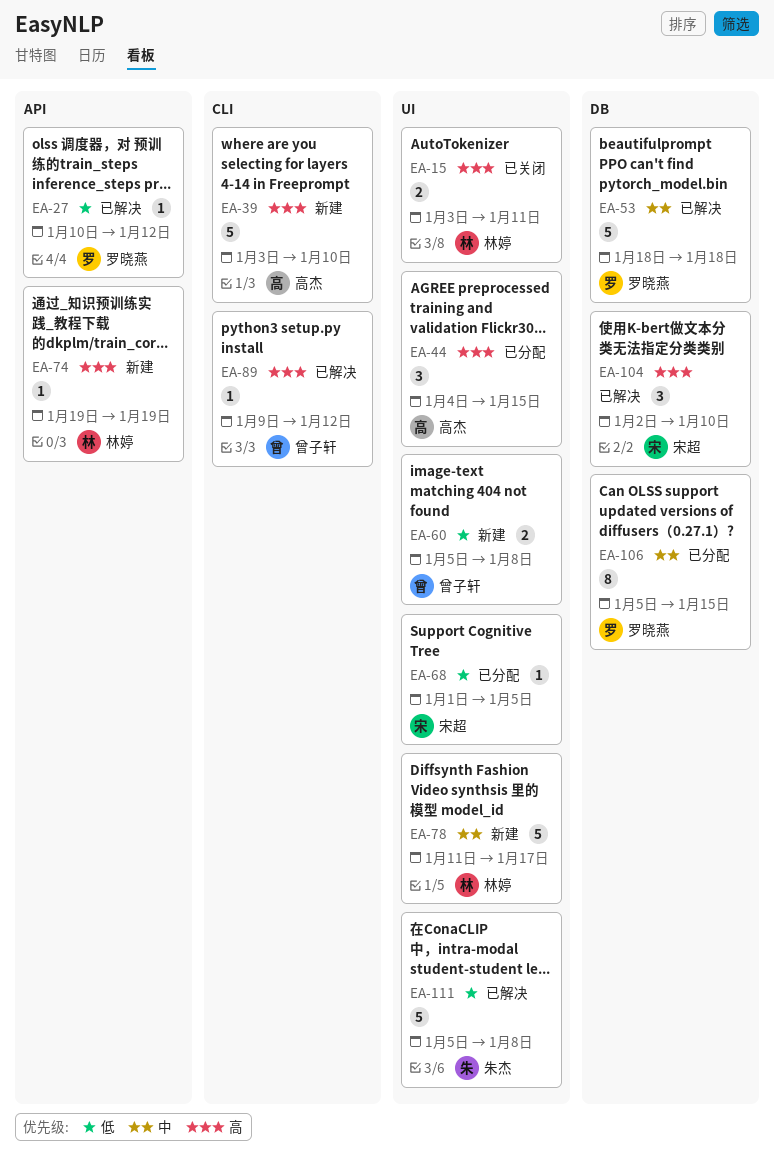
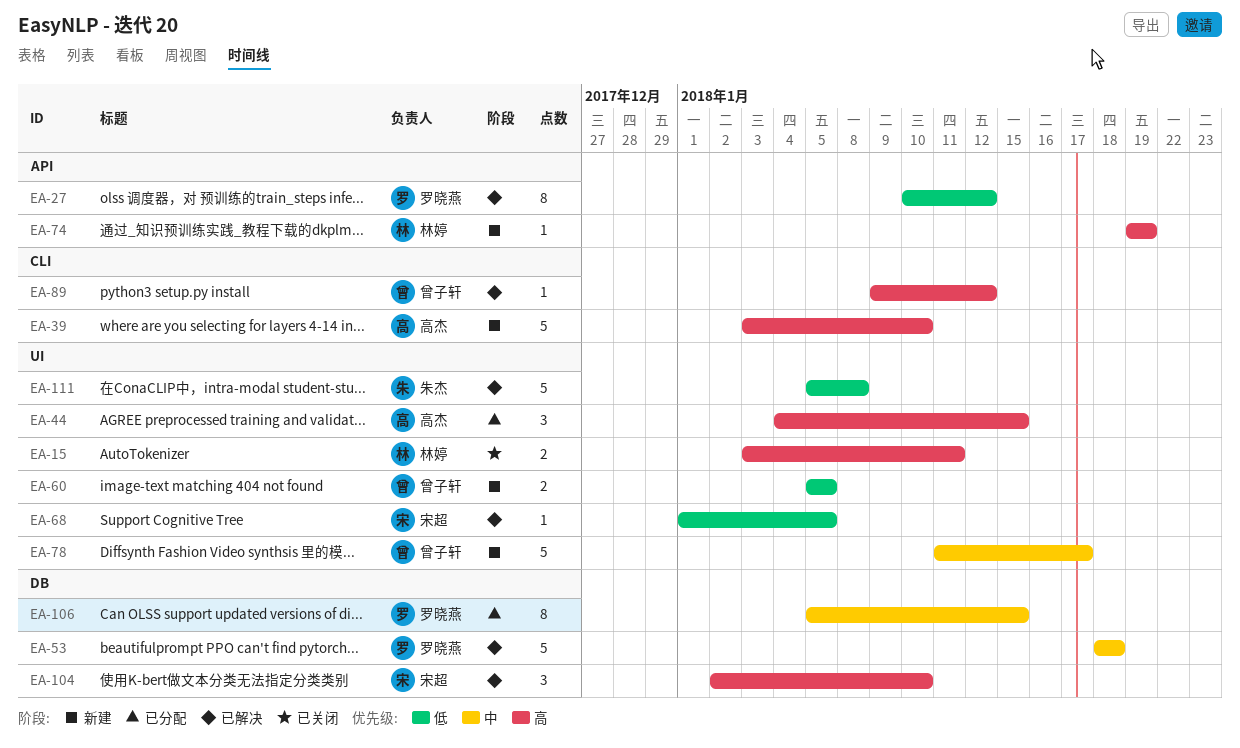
EA-27, estimate: 1 -> 8
EA-60, due: Jan 8 -> Jan 5
EA-68, status: 已分配 -> 已解决
EA-78, owner: 林婷 -> 曾子轩

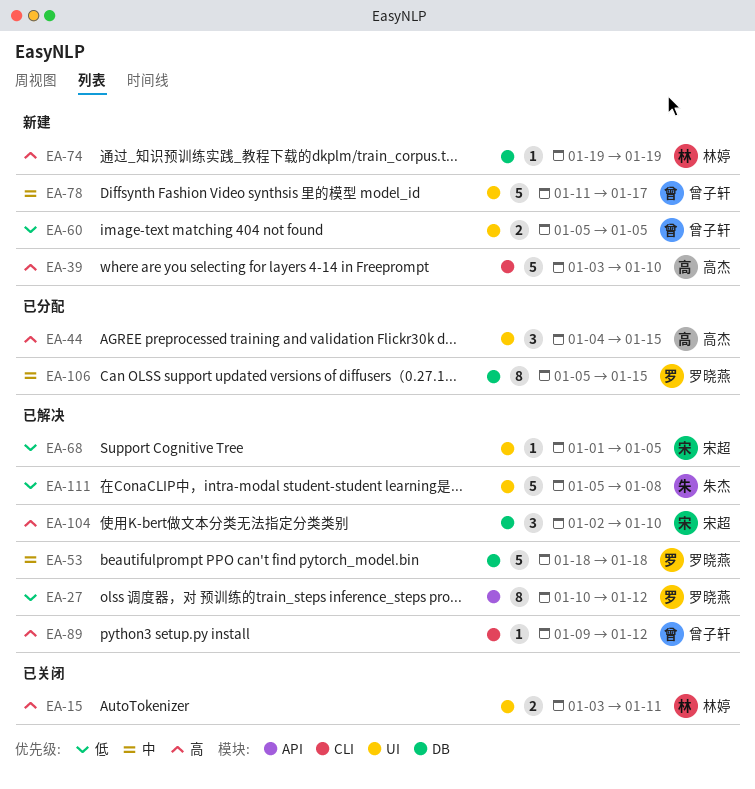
EA-74, label: API -> DB

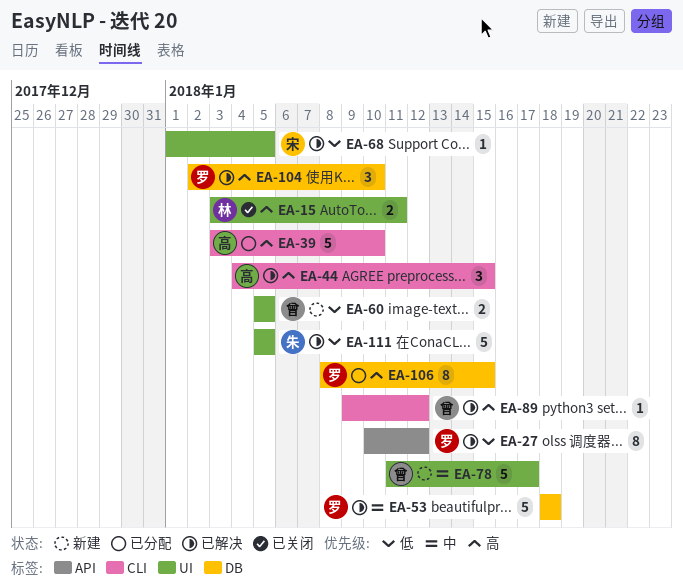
EA-39, status: 新建 -> 已分配
EA-44, status: 已分配 -> 已解决
EA-44, label: UI -> CLI
EA-74: present -> none
EA-104, owner: 宋超 -> 罗晓燕
EA-106, priority: 中 -> 高
EA-106, start: Jan 5 -> Jan 8
EA-111, due: Jan 8 -> Jan 5

